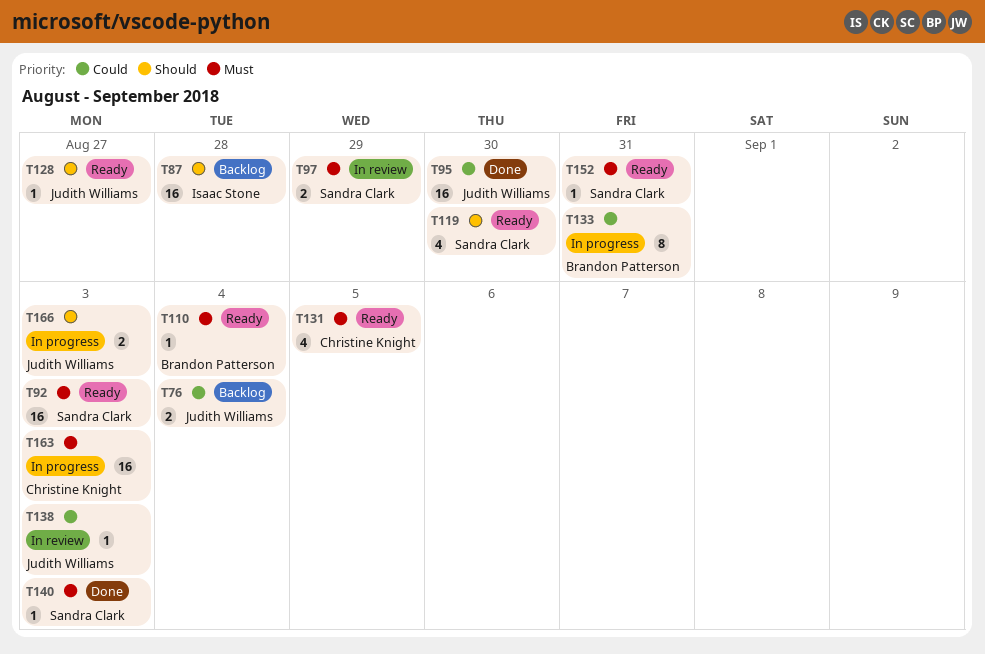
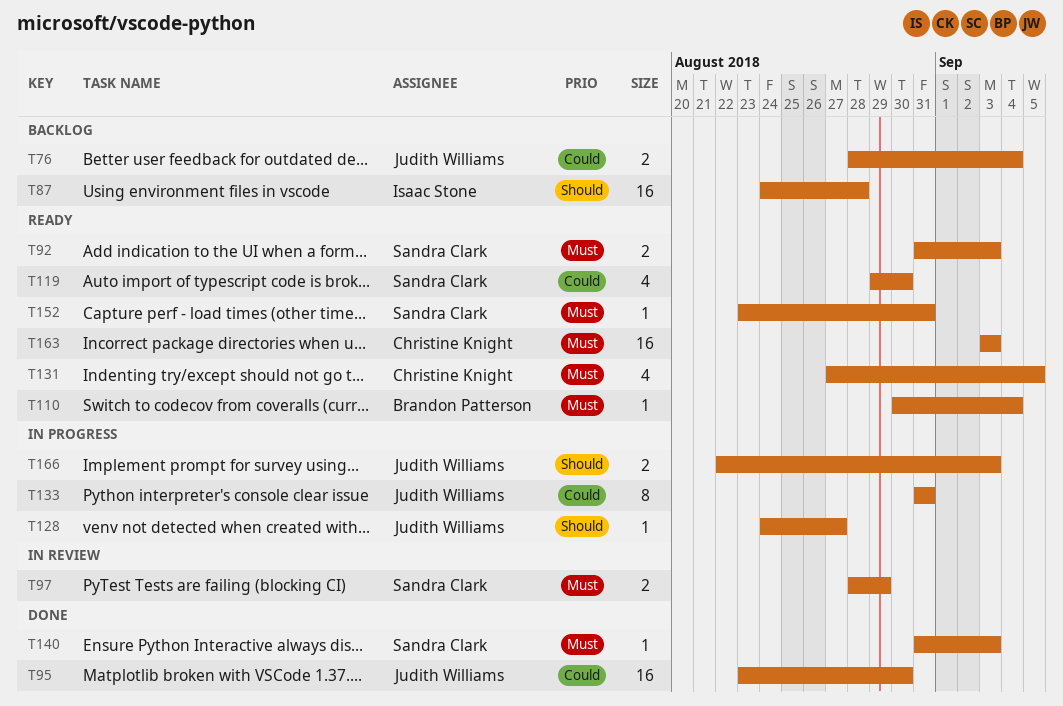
T92, estimate: 16 -> 2
T119, priority: Should -> Could
T128, status: Ready -> In progress
T133, owner: Brandon Patterson -> Judith Williams
T138: present -> none
T163, status: In progress -> Ready

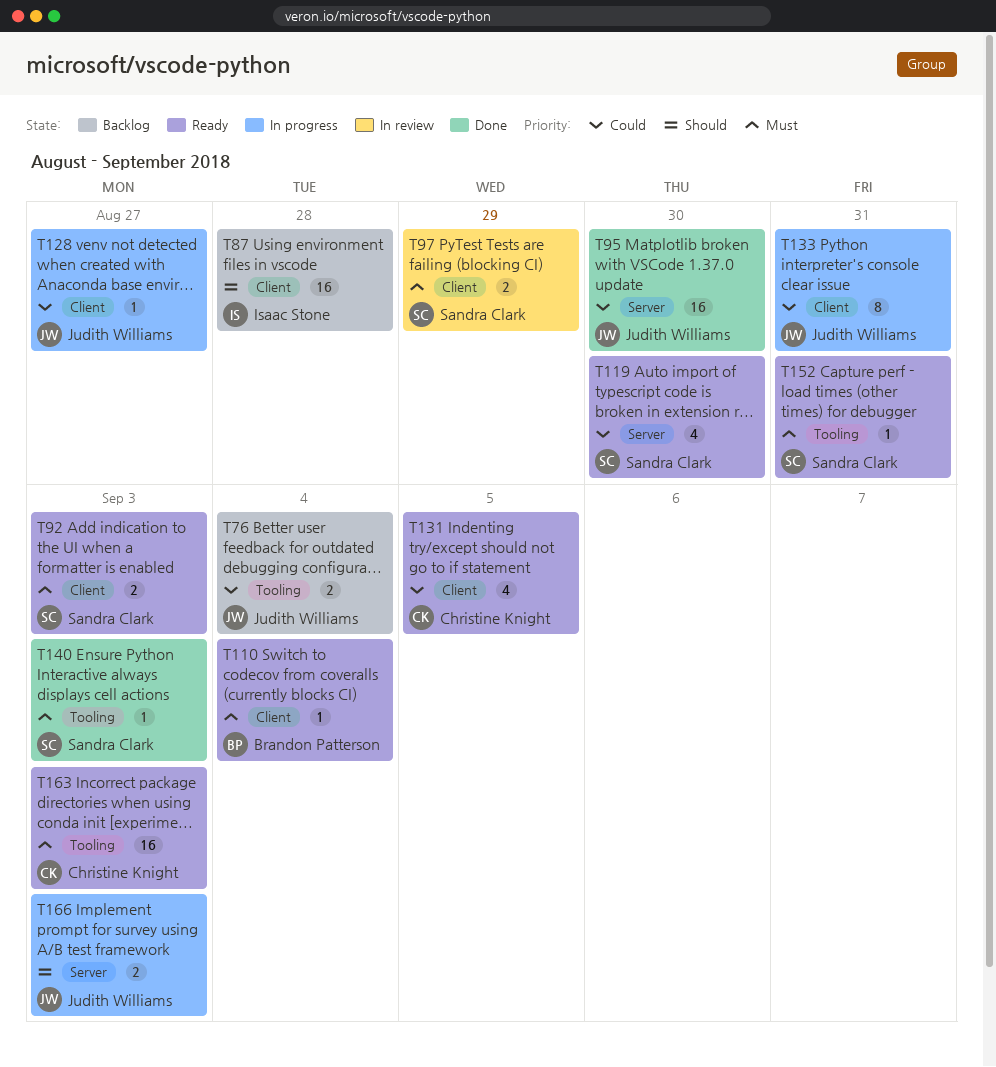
T128, priority: Should -> Could
T131, priority: Must -> Could

